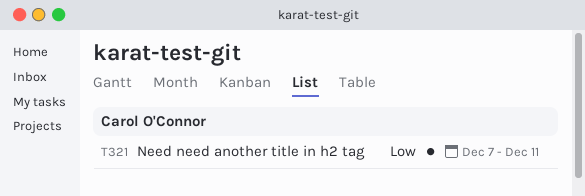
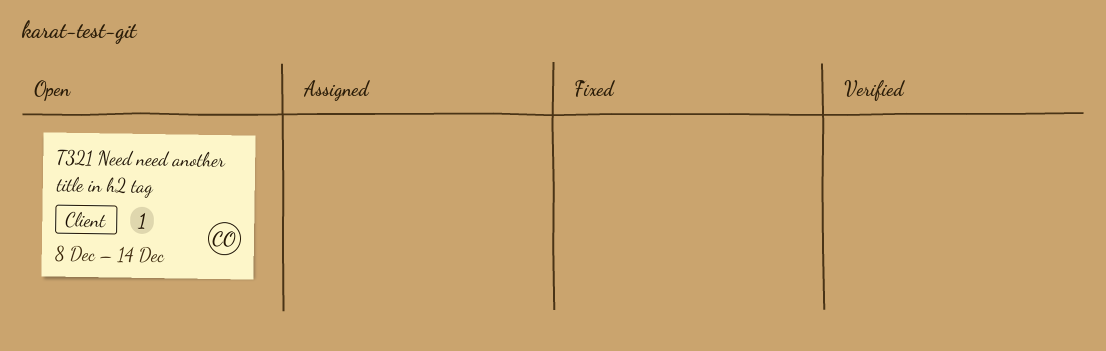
T321, start: Dec 7 -> Dec 8
T321, due: Dec 11 -> Dec 14

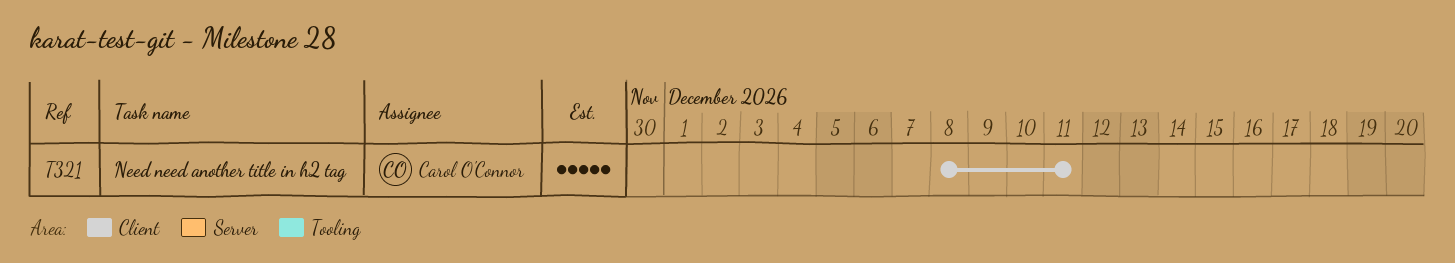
T321, estimate: 1 -> 5
T321, due: Dec 14 -> Dec 11

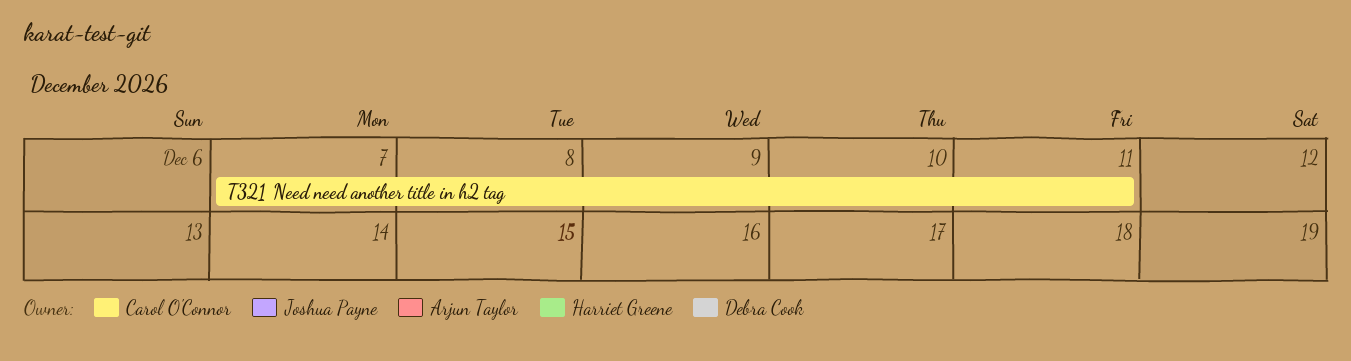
T321, start: Dec 8 -> Dec 7

